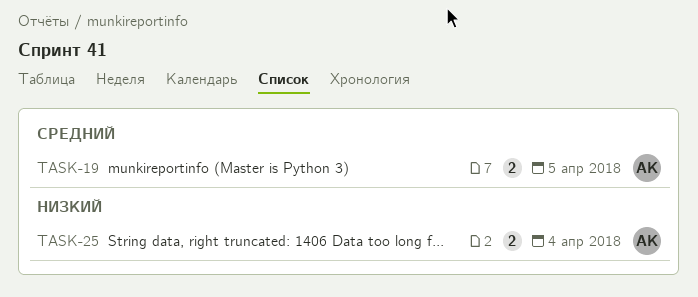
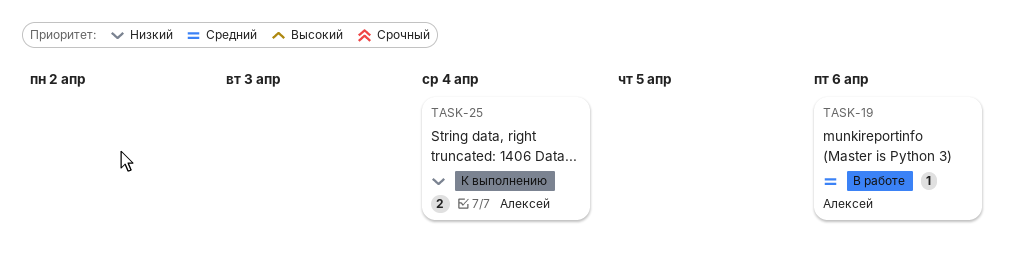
TASK-19, estimate: 2 -> 1
TASK-19, due: Apr 5 -> Apr 6

